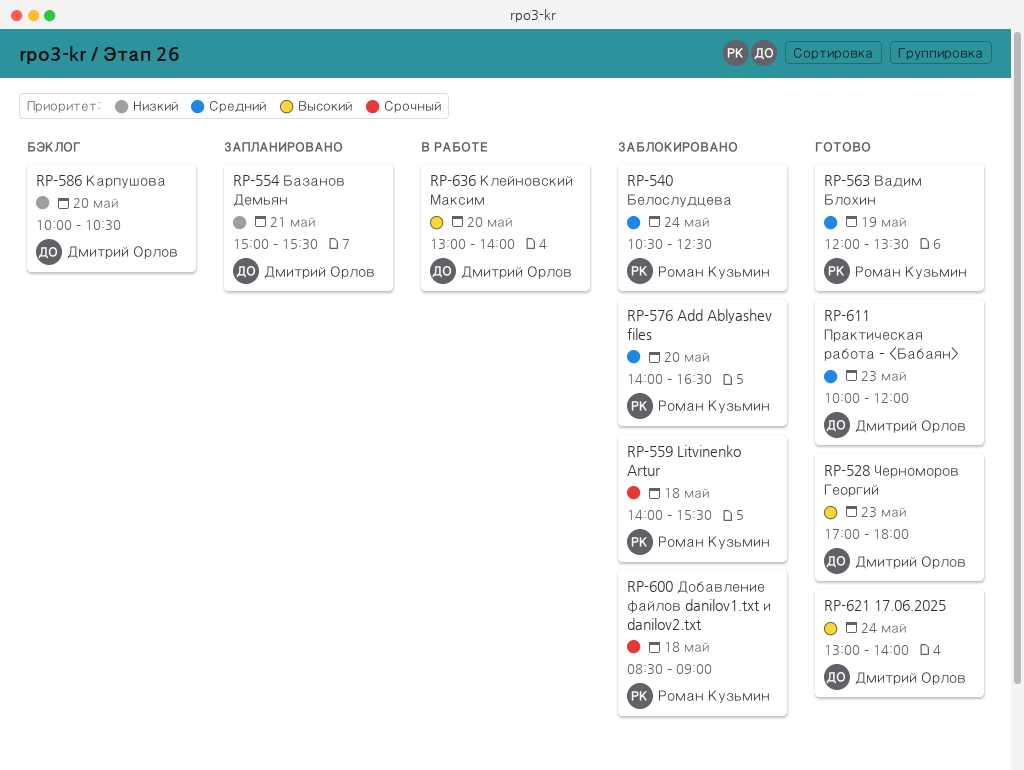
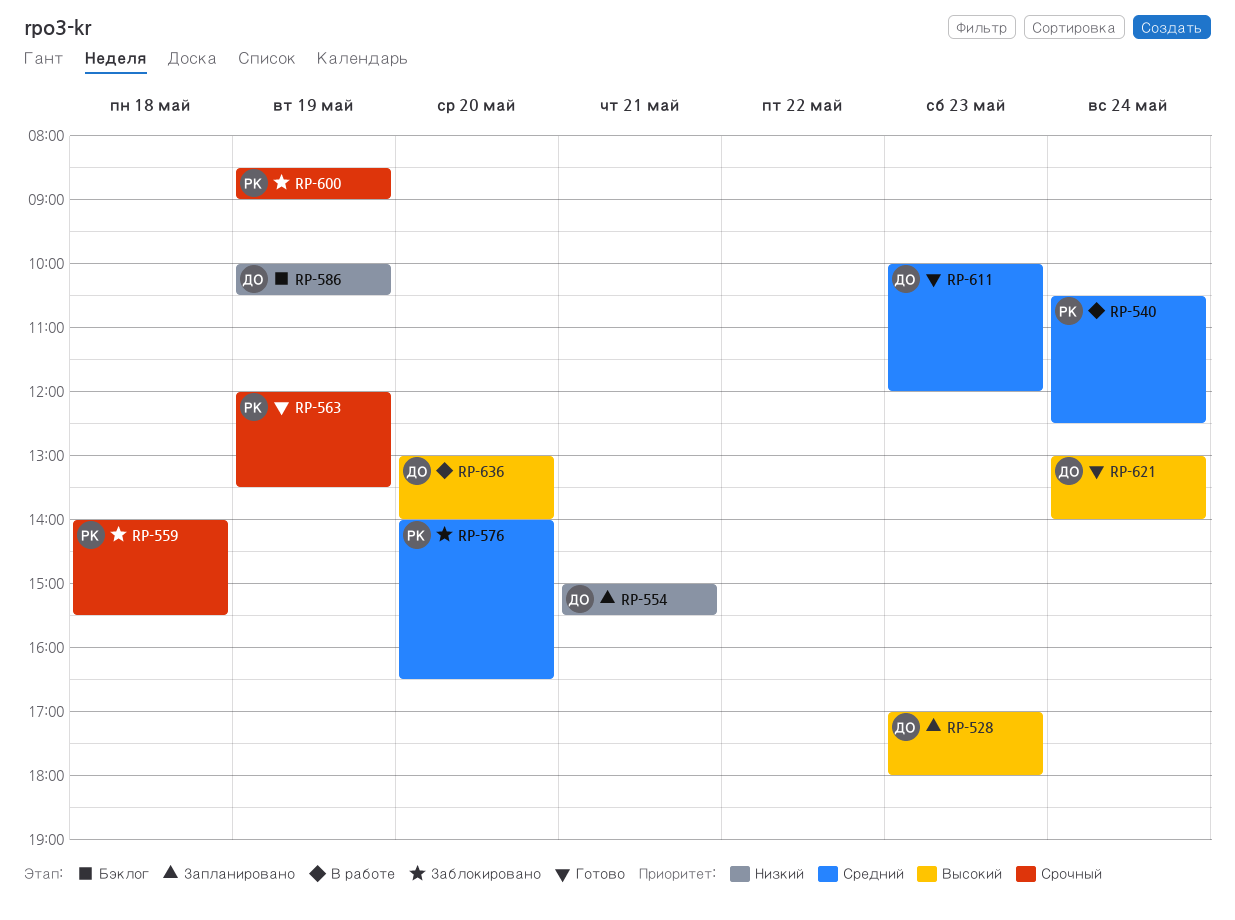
RP-528, status: Готово -> Запланировано
RP-540, status: Заблокировано -> В работе
RP-563, priority: Средний -> Срочный
RP-586, day: May 20 -> May 19
RP-600, day: May 18 -> May 19

